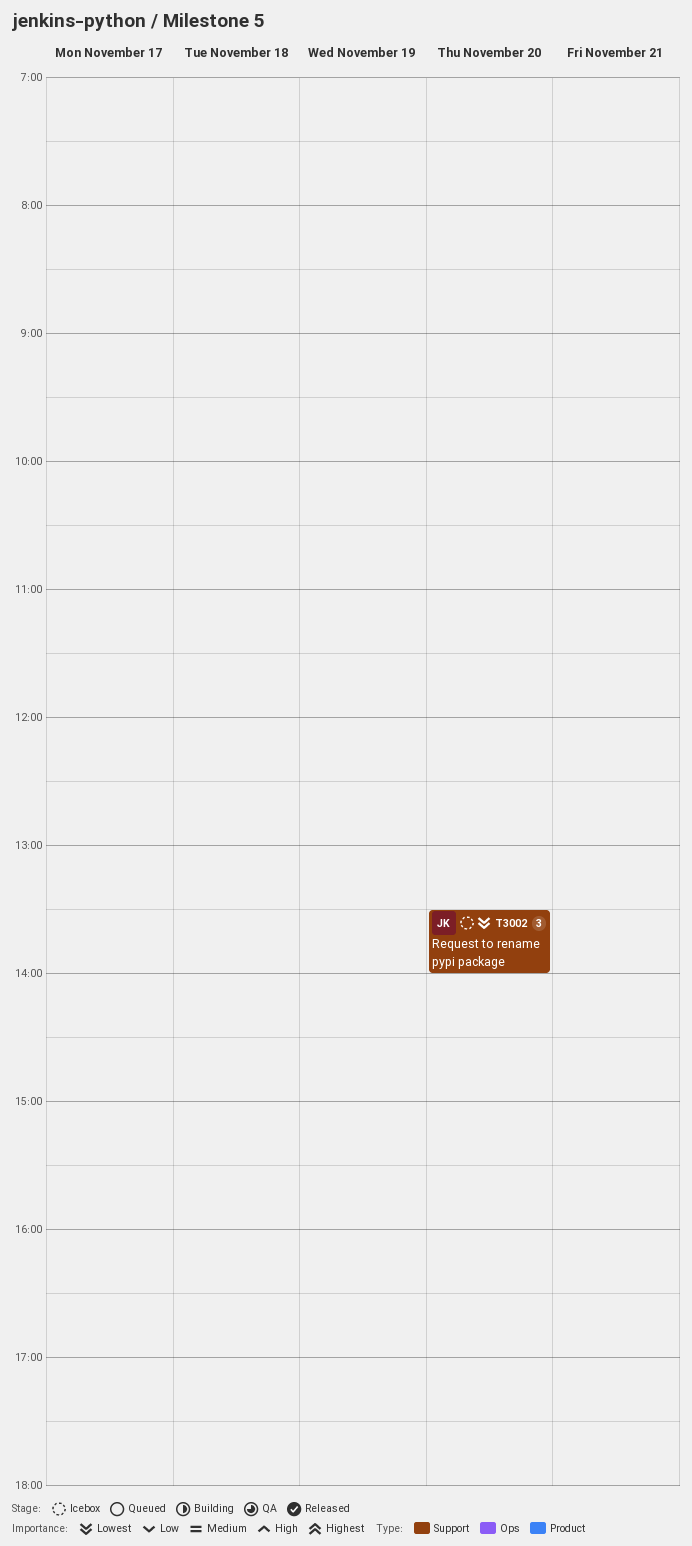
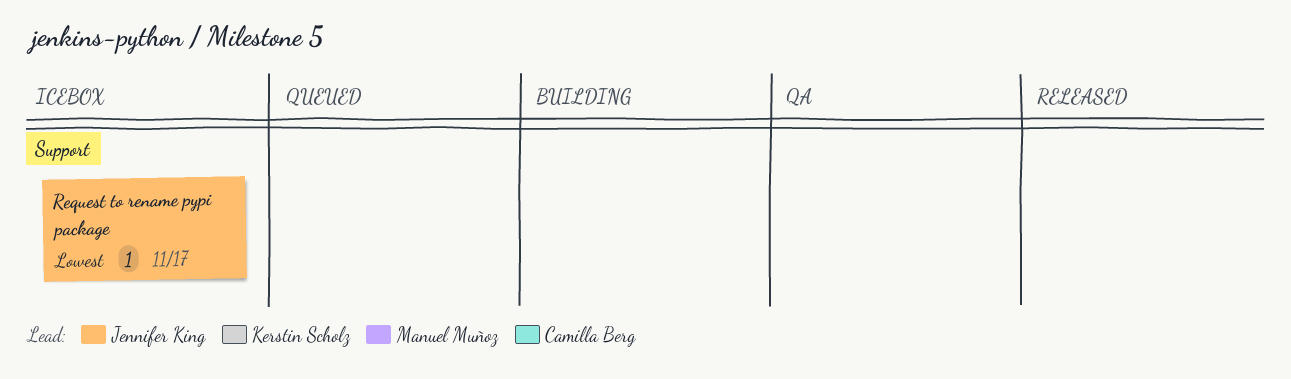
Request to rename pypi package, estimate: 3 -> 1
Request to rename pypi package, day: Nov 20 -> Nov 17

